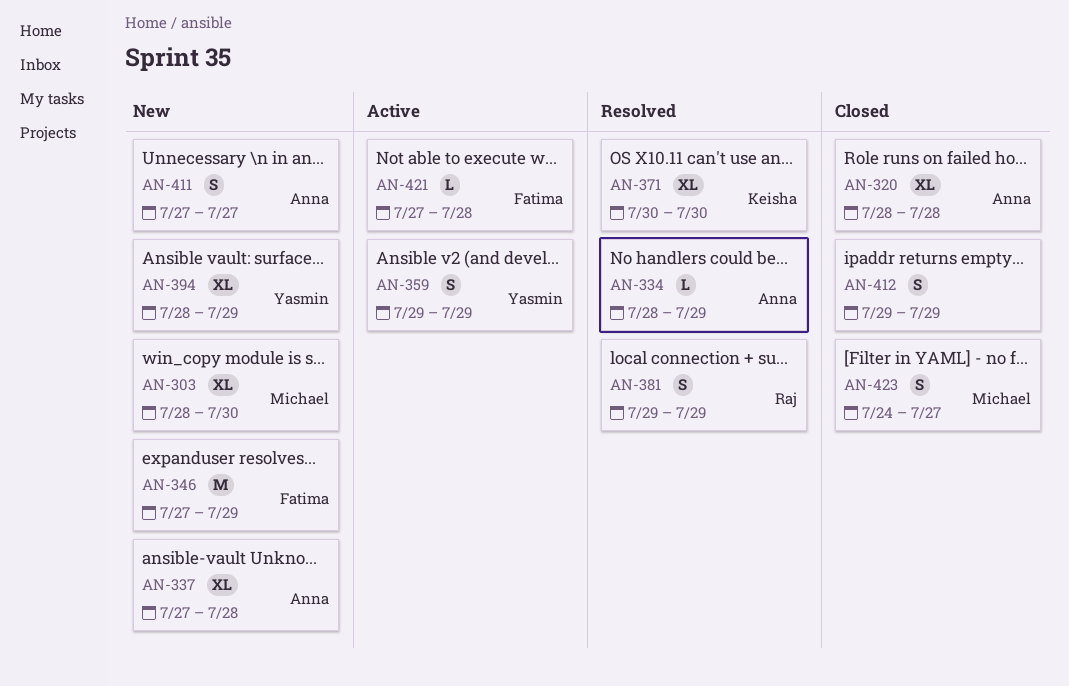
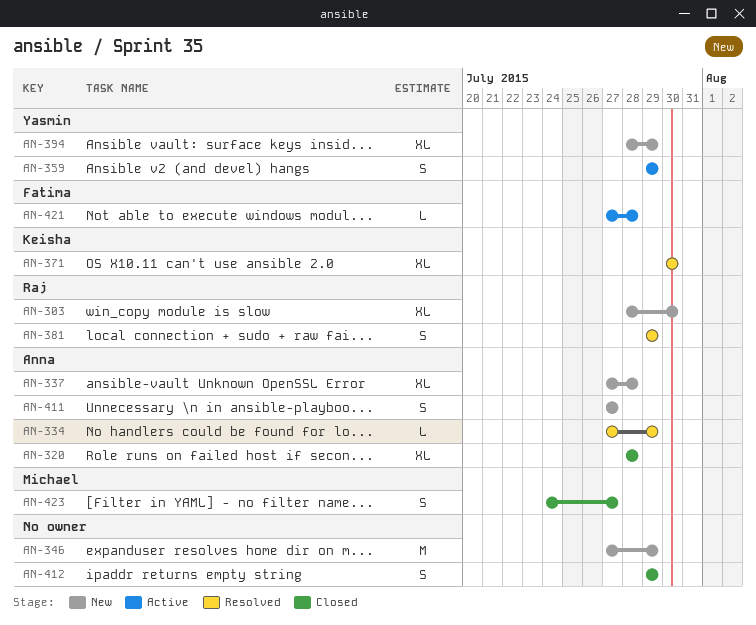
AN-303, owner: Michael -> Raj
AN-334, start: Jul 28 -> Jul 27
AN-346, owner: Fatima -> none

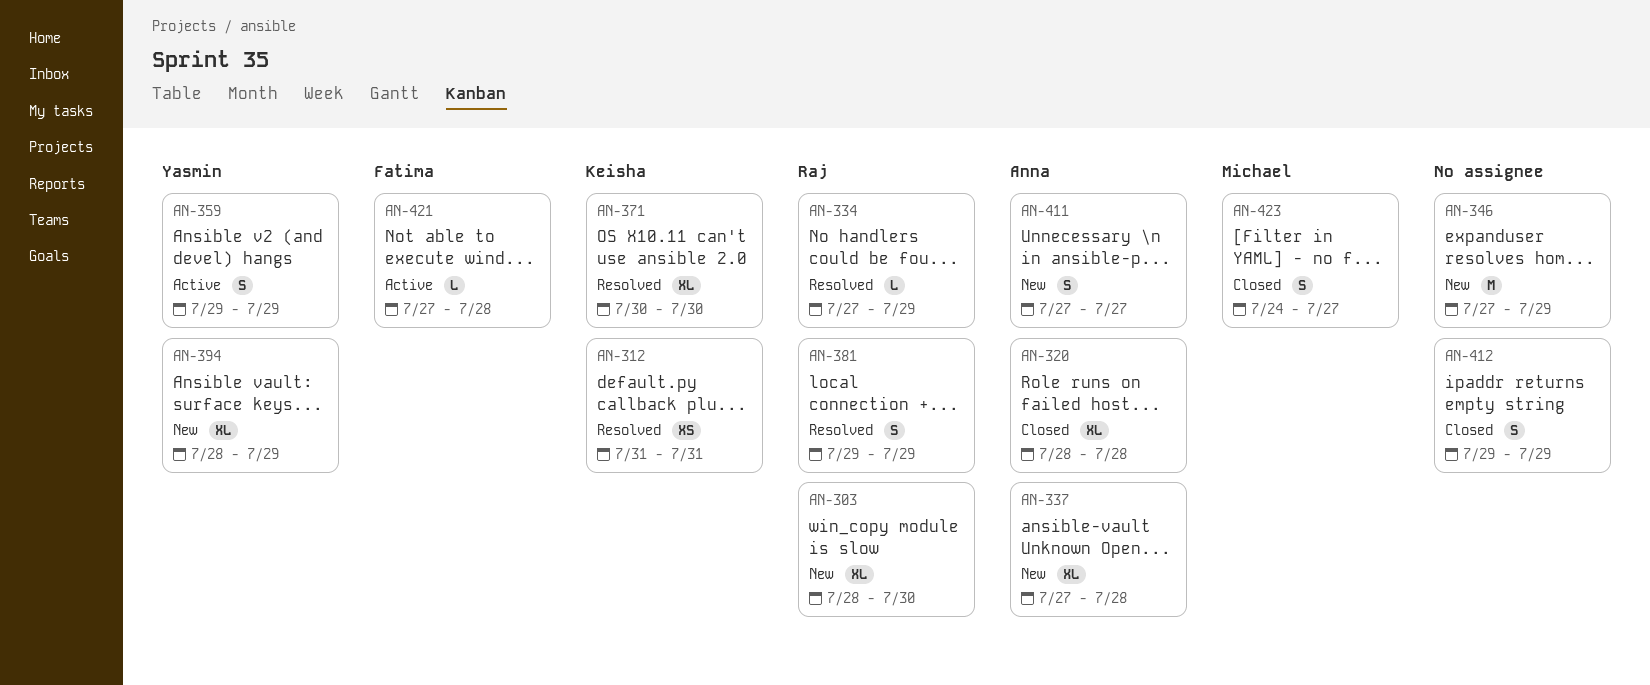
AN-312: none -> present
AN-334, owner: Anna -> Raj

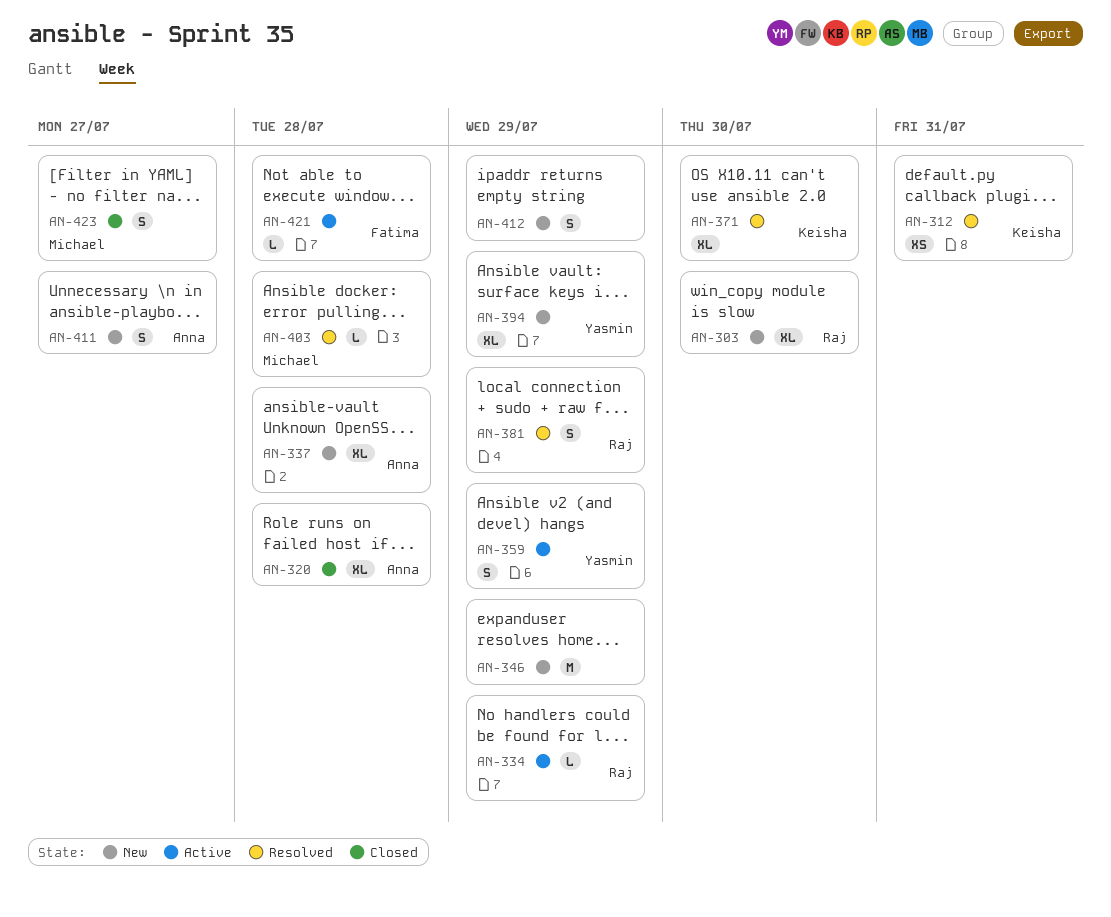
AN-334, status: Resolved -> Active
AN-403: none -> present
AN-412, status: Closed -> New

